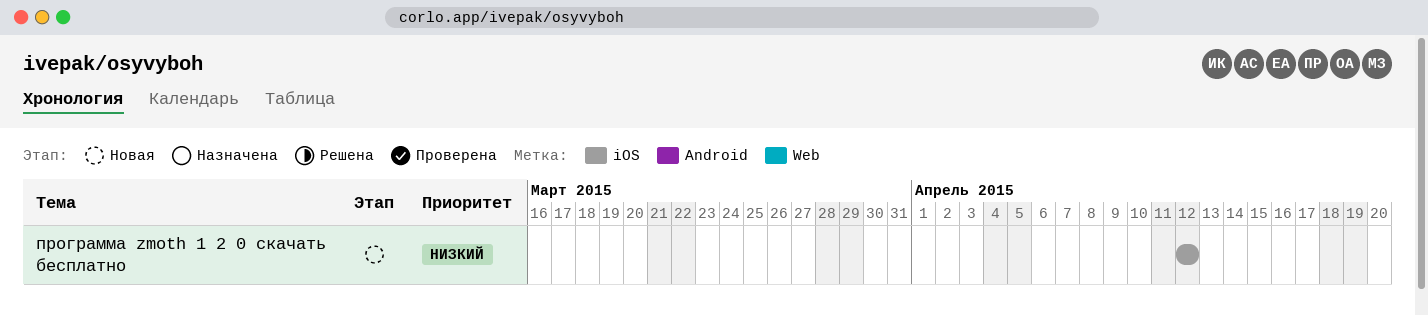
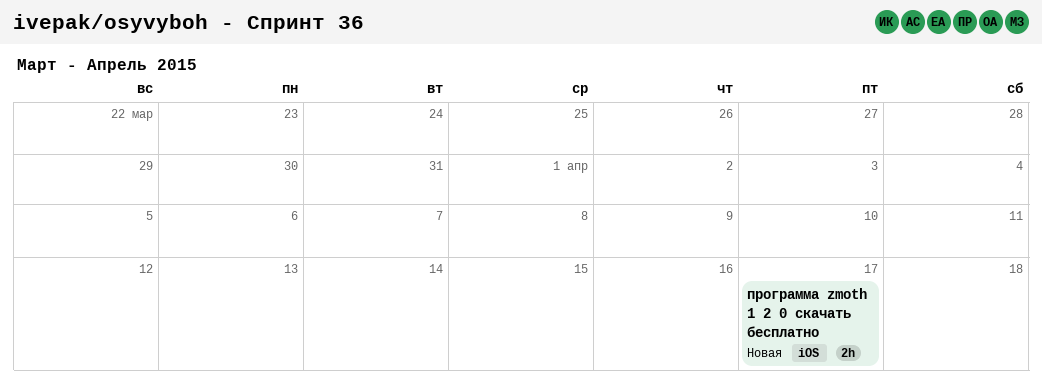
программа zmoth 1 2 0 скачать бесплатно, due: Apr 12 -> Apr 17

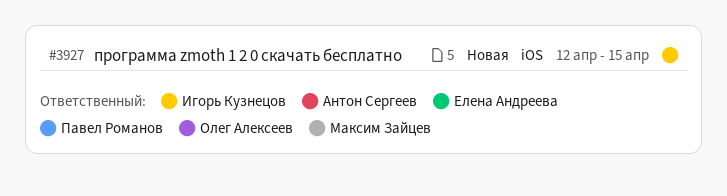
программа zmoth 1 2 0 скачать бесплатно, due: Apr 17 -> Apr 15

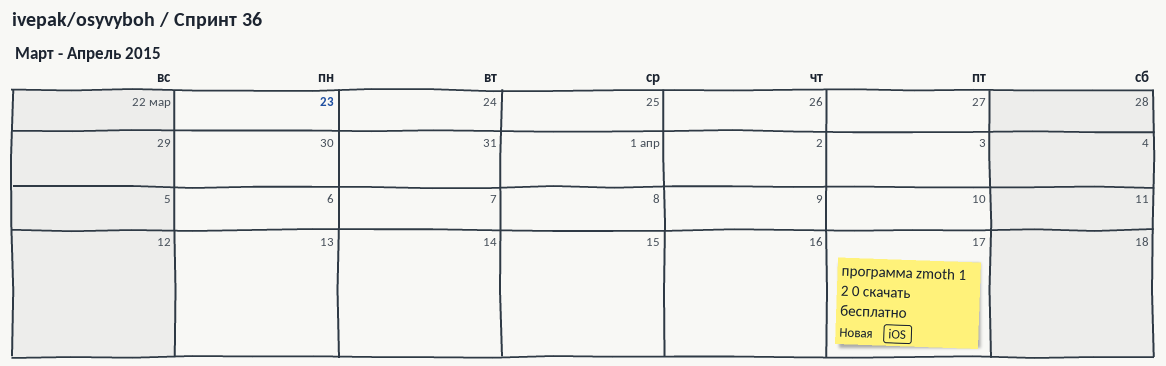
программа zmoth 1 2 0 скачать бесплатно, due: Apr 15 -> Apr 17

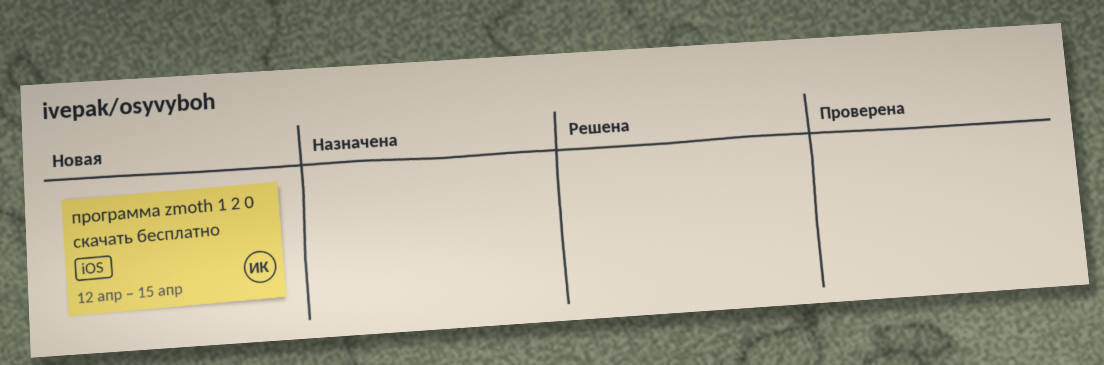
программа zmoth 1 2 0 скачать бесплатно, due: Apr 17 -> Apr 15

